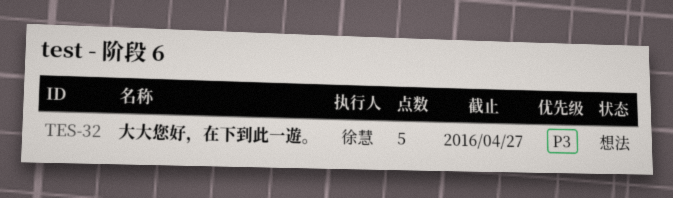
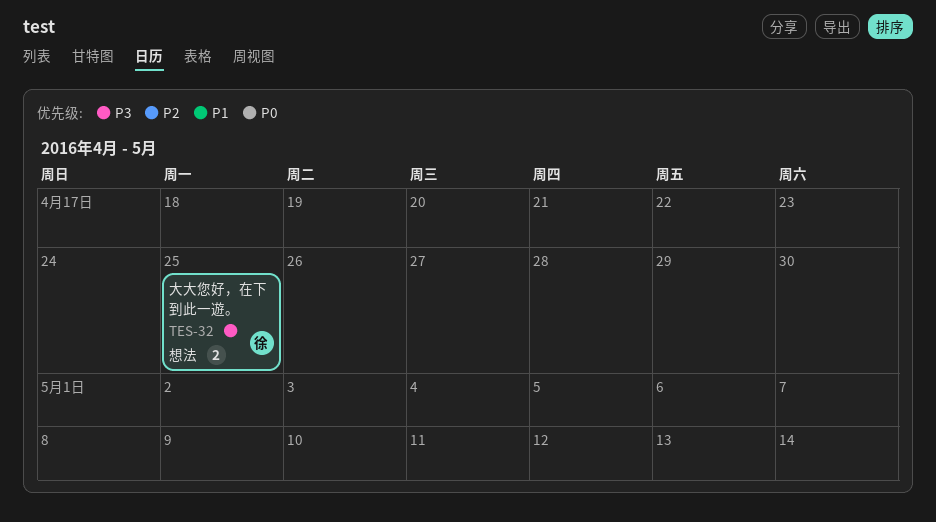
TES-32, estimate: 5 -> 2
TES-32, due: Apr 27 -> Apr 25

